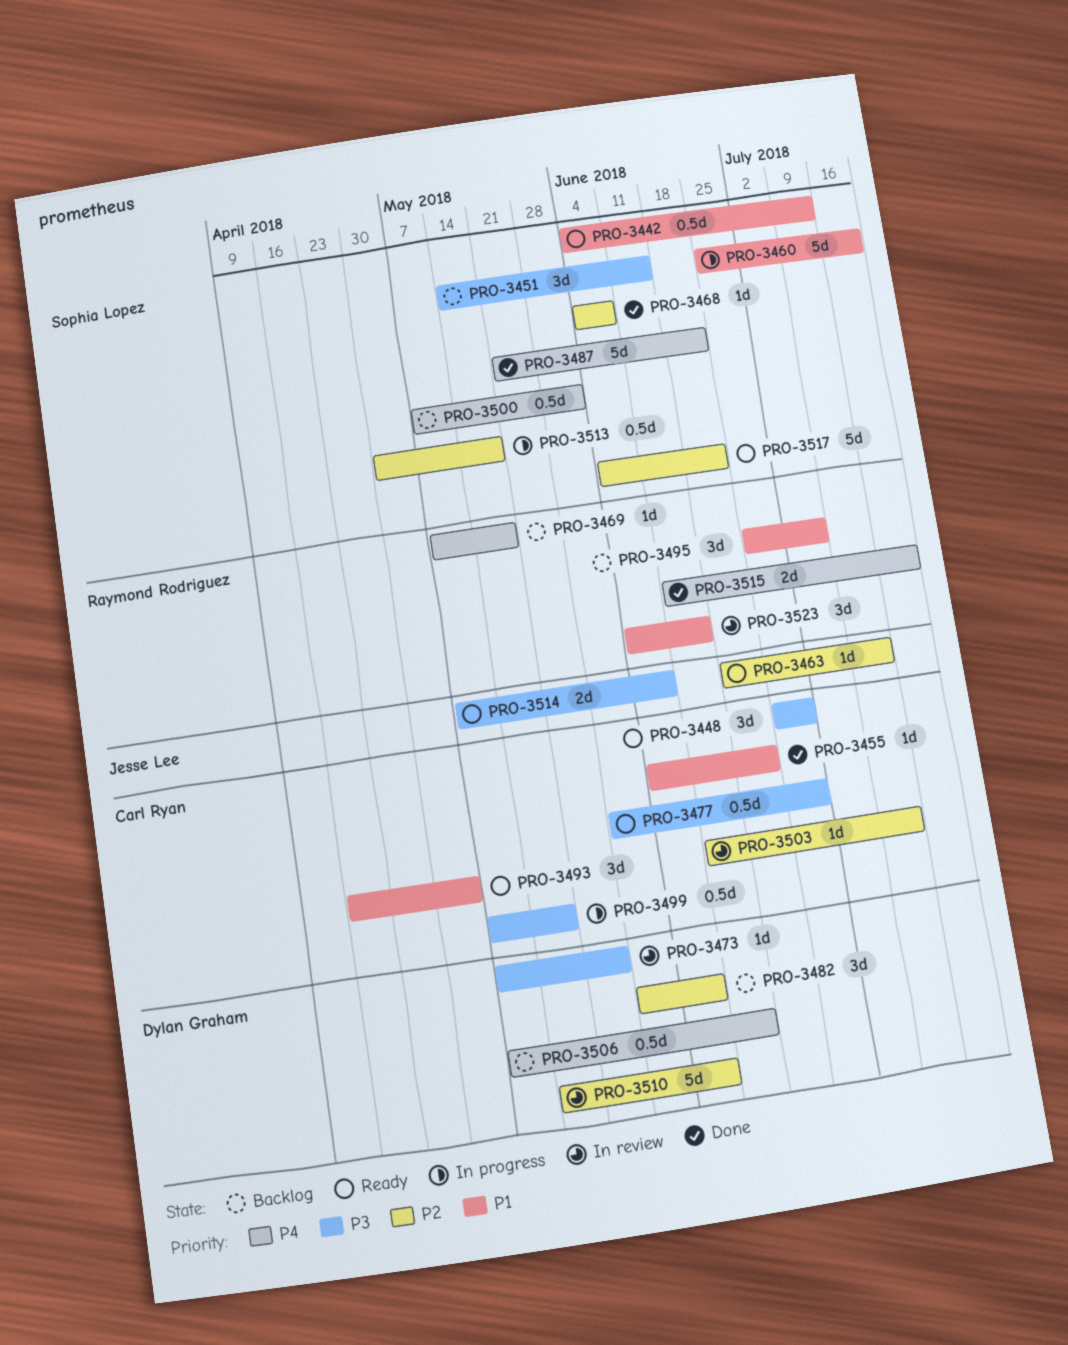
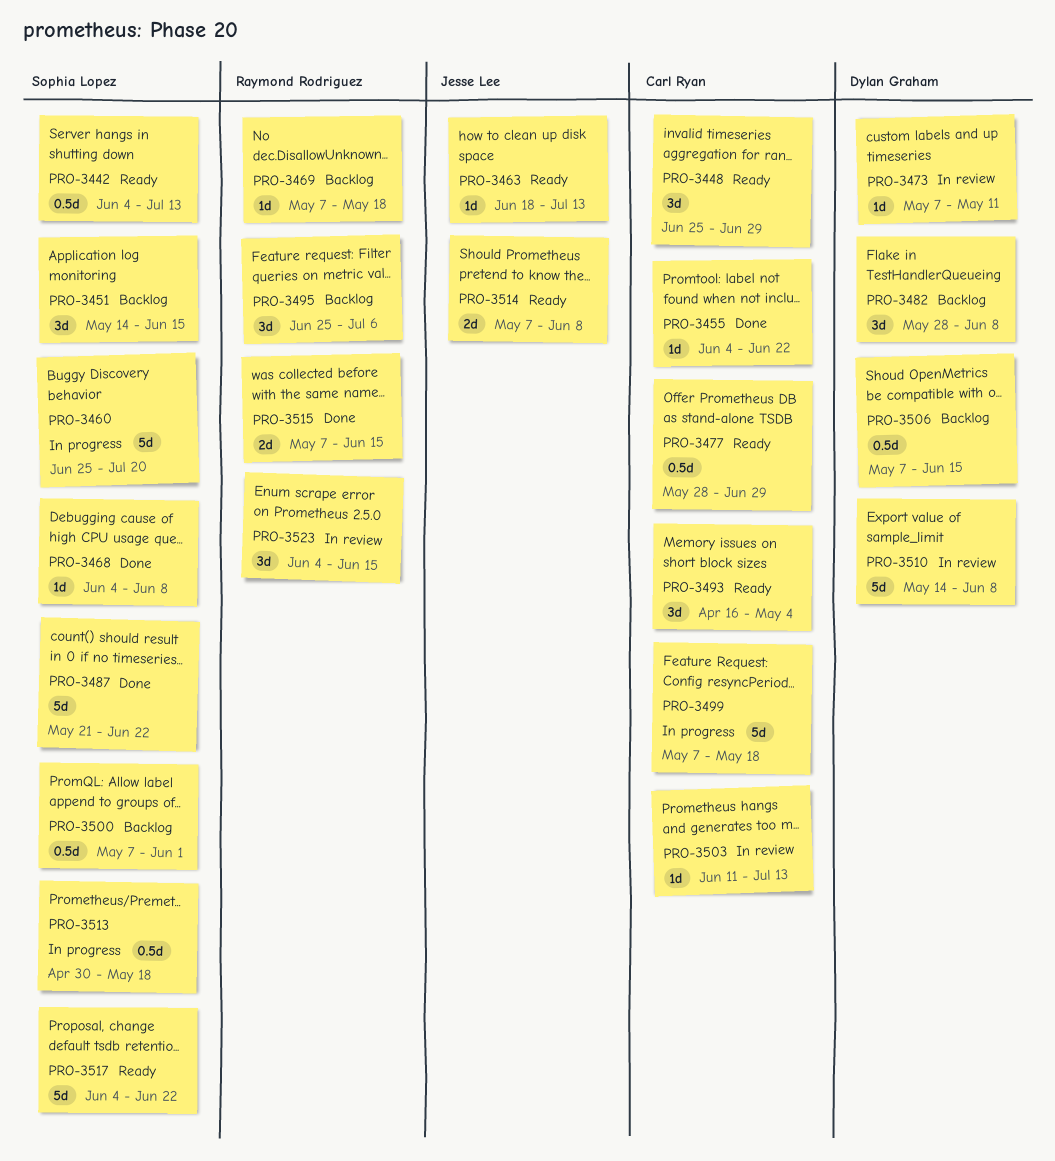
PRO-3473, due: May 25 -> May 11
PRO-3499, estimate: 0.5d -> 5d
PRO-3515, start: Jun 11 -> May 7
PRO-3515, due: Jul 20 -> Jun 15

